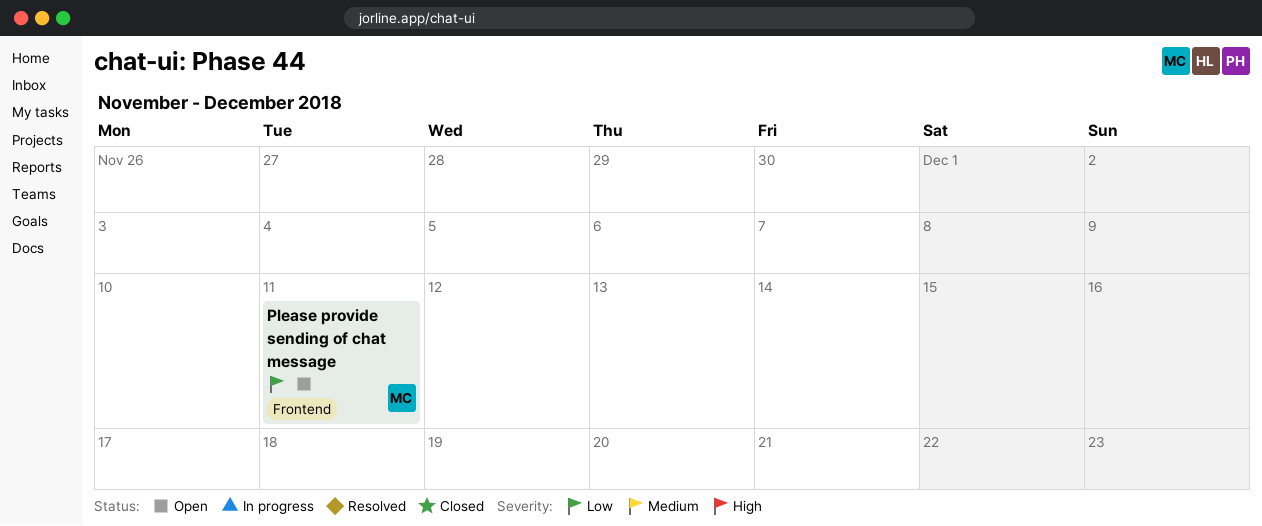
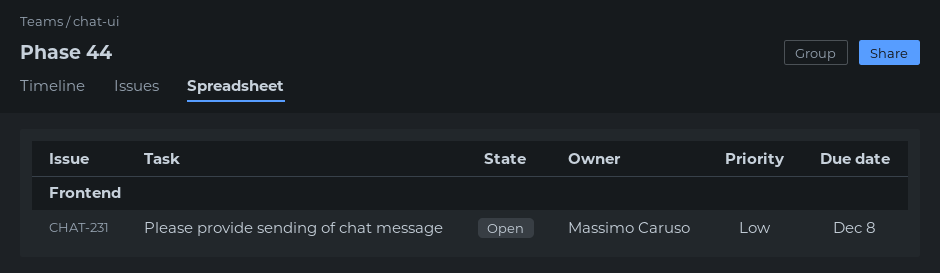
Please provide sending of chat message, due: Dec 11 -> Dec 8

